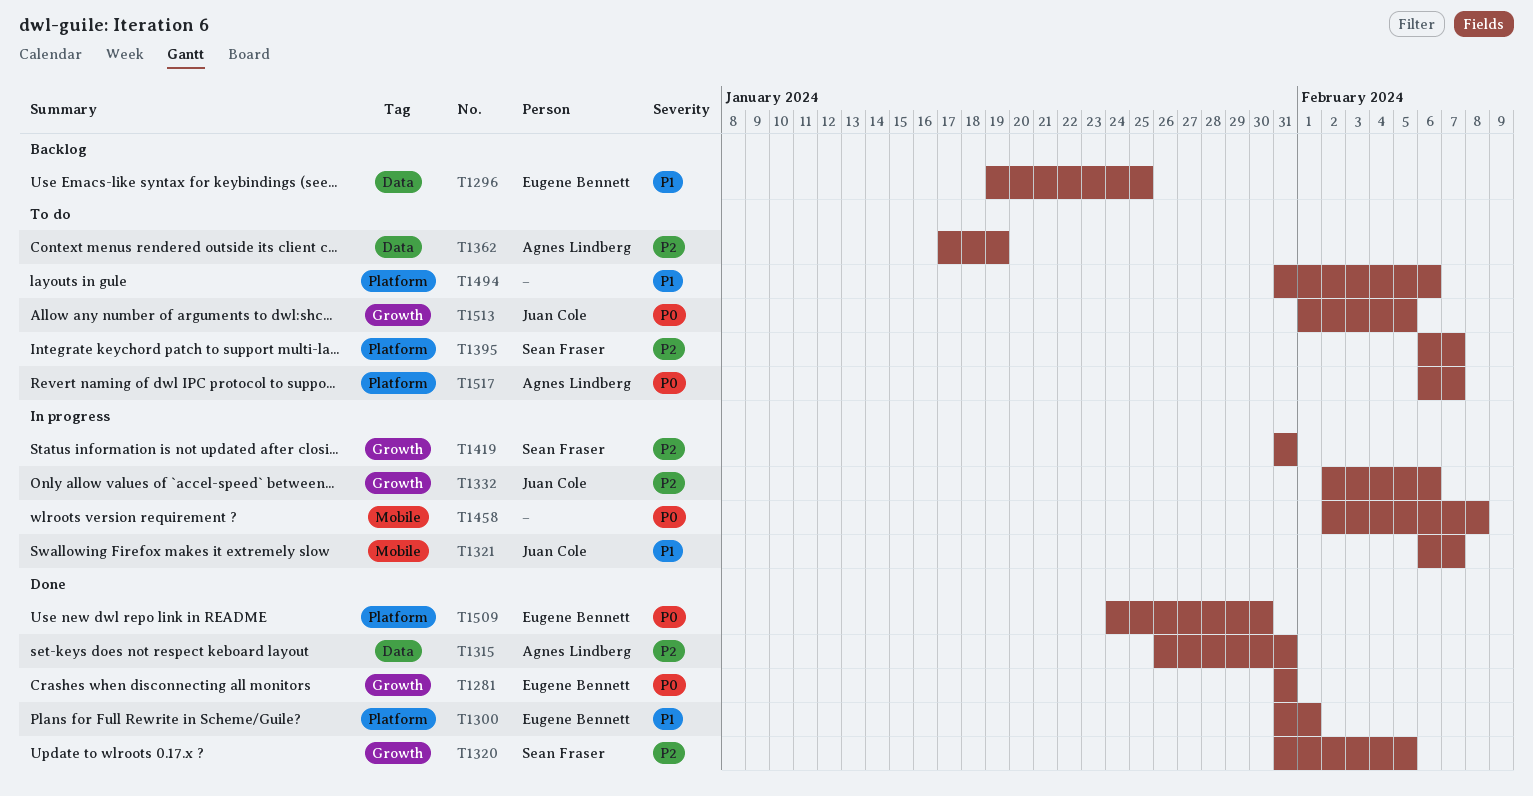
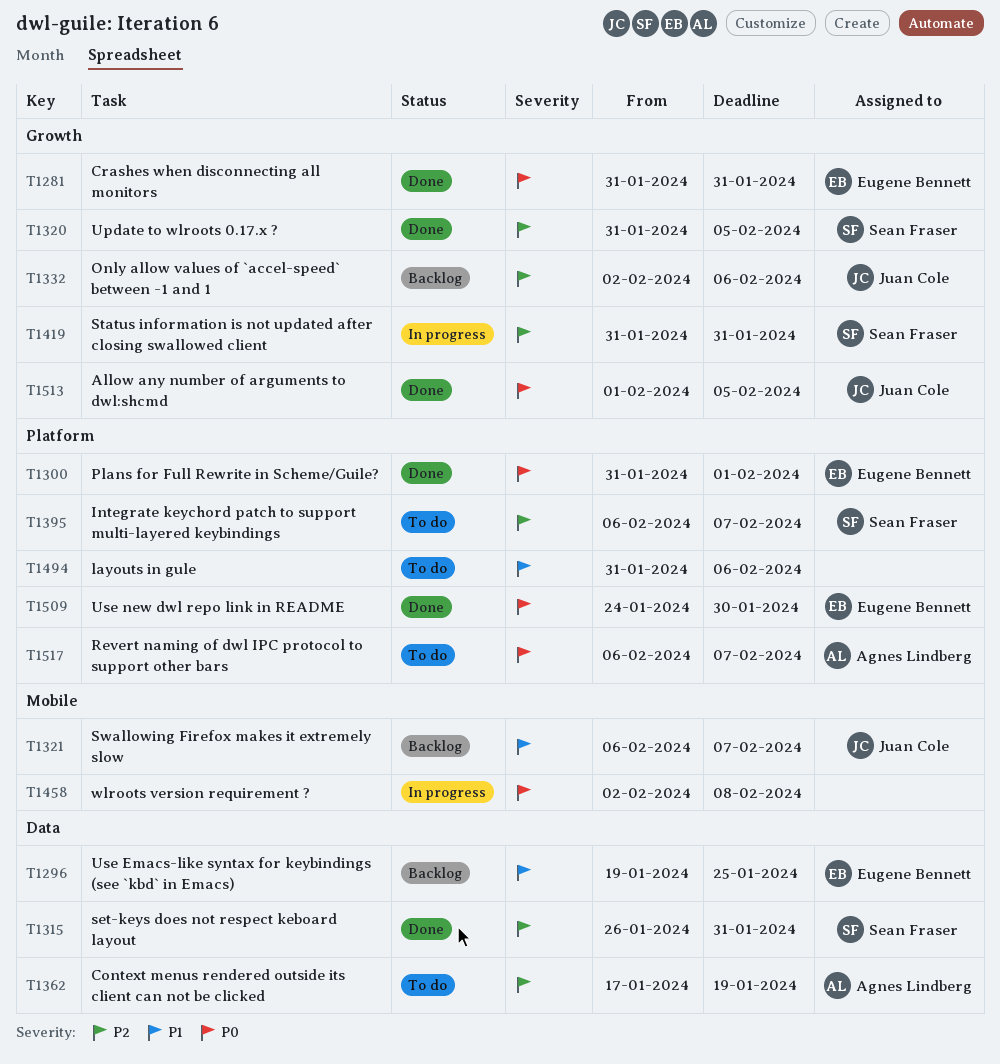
T1300, priority: P1 -> P0
T1315, owner: Agnes Lindberg -> Sean Fraser
T1321, status: In progress -> Backlog
T1332, status: In progress -> Backlog
T1513, status: To do -> Done

